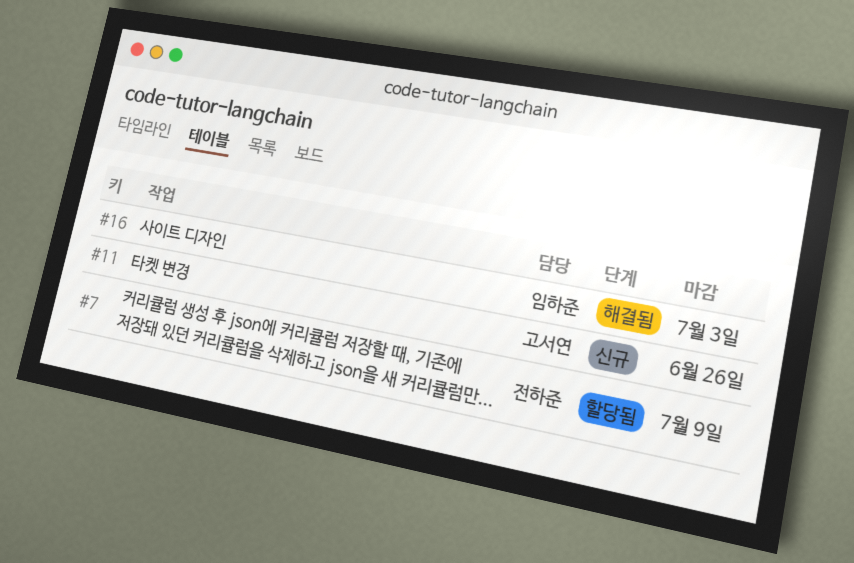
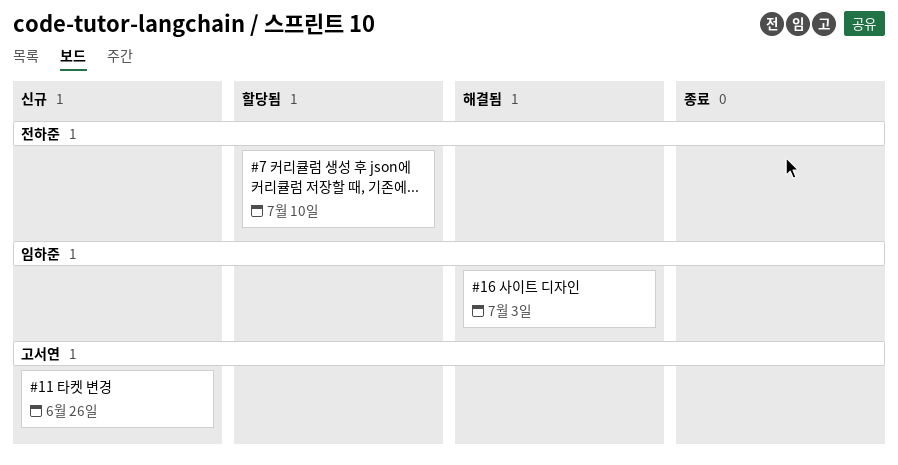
#7, due: Jul 9 -> Jul 10

